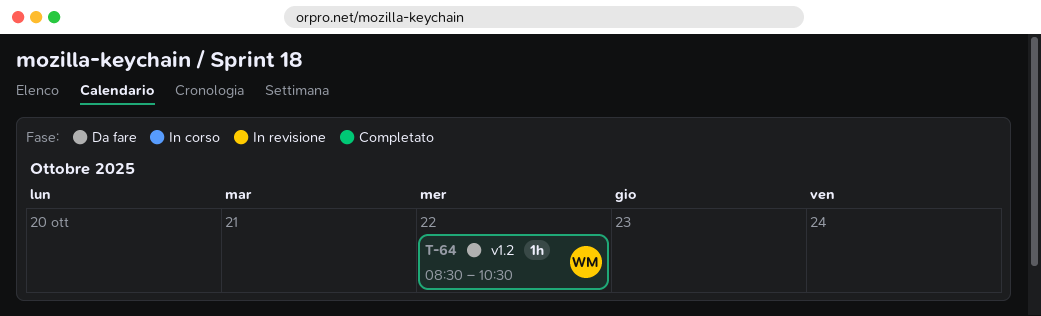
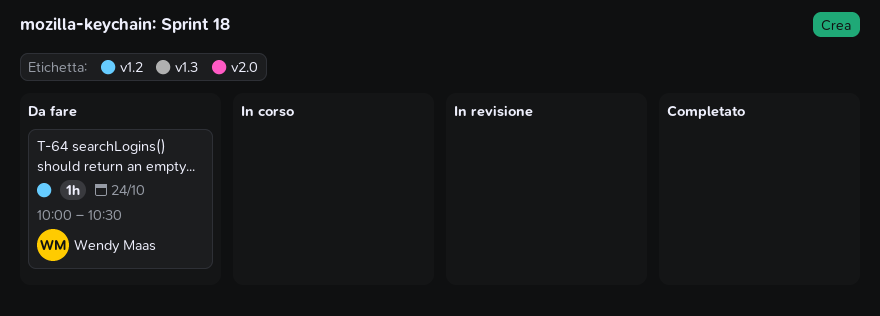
T-64, day: Oct 22 -> Oct 24
T-64, begins: 08:30 -> 10:00

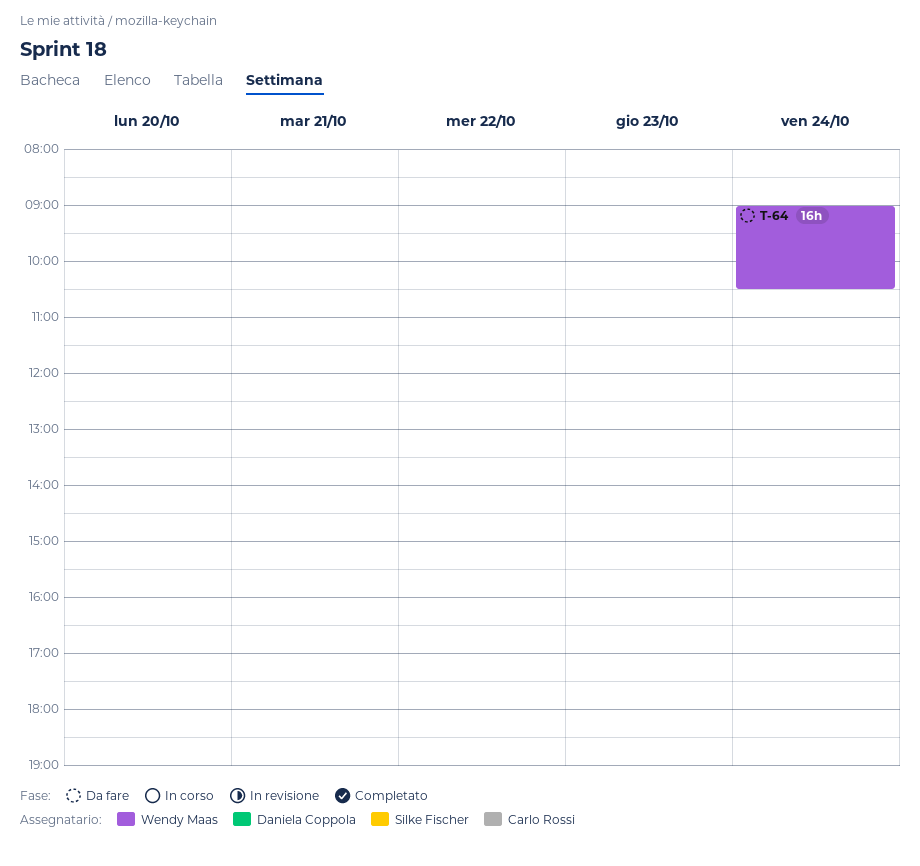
T-64, estimate: 1h -> 16h
T-64, begins: 10:00 -> 09:00

